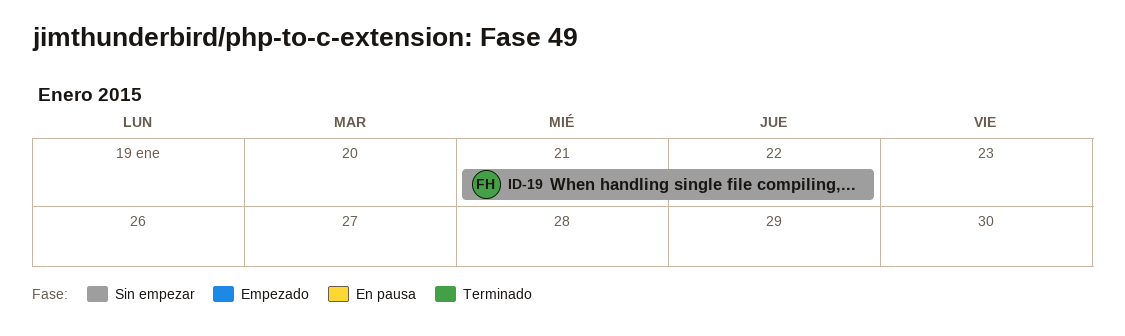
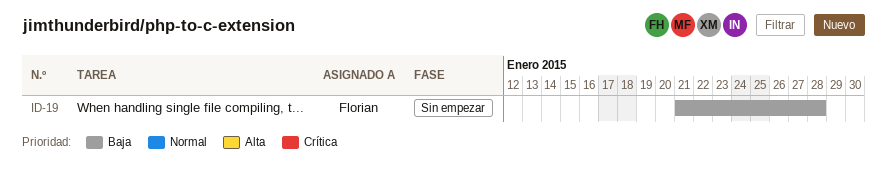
ID-19, due: Jan 22 -> Jan 28

